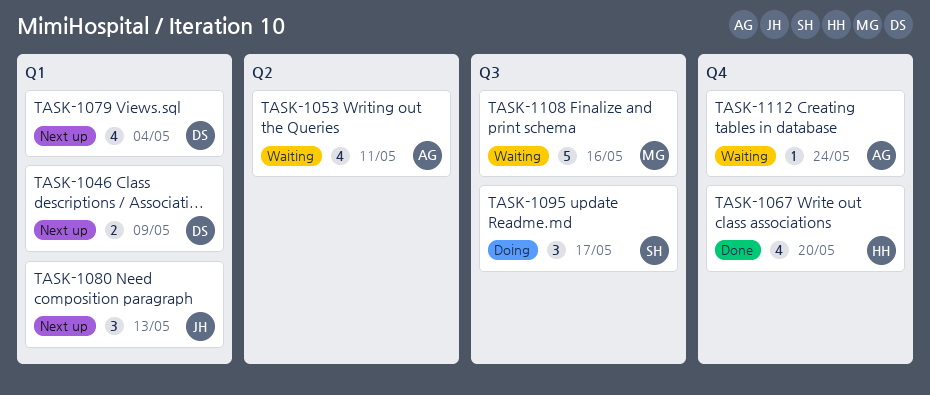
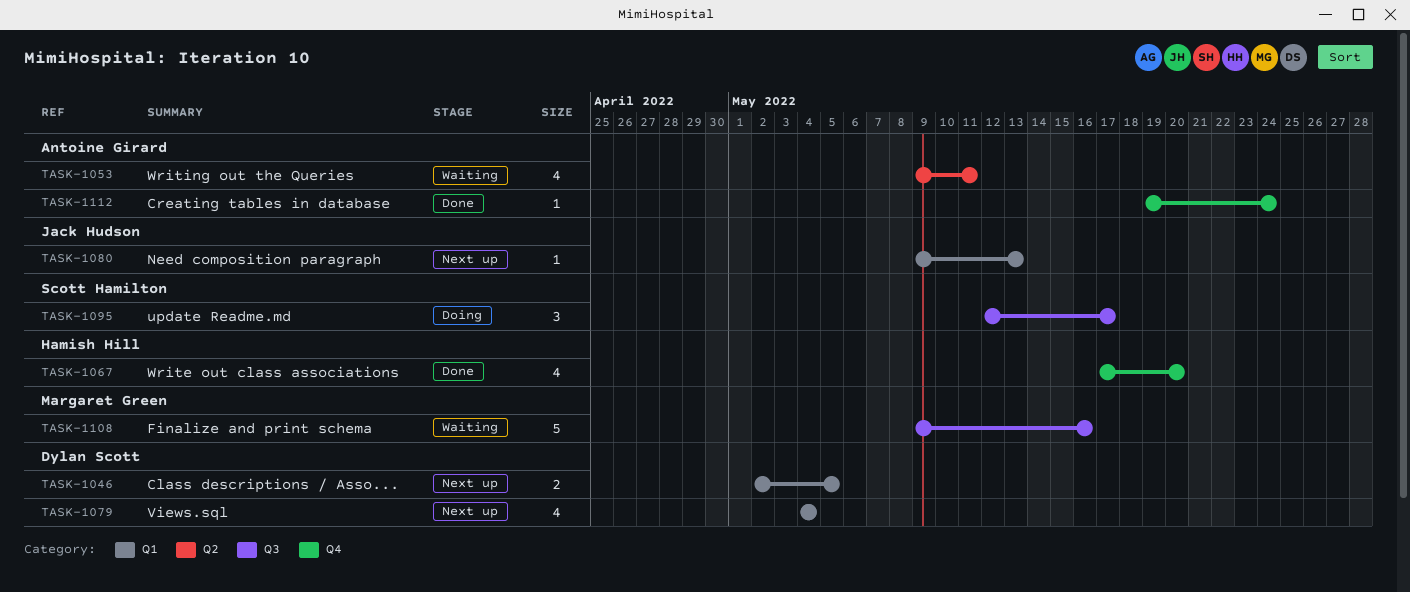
TASK-1046, due: May 9 -> May 5
TASK-1080, estimate: 3 -> 1
TASK-1112, status: Waiting -> Done

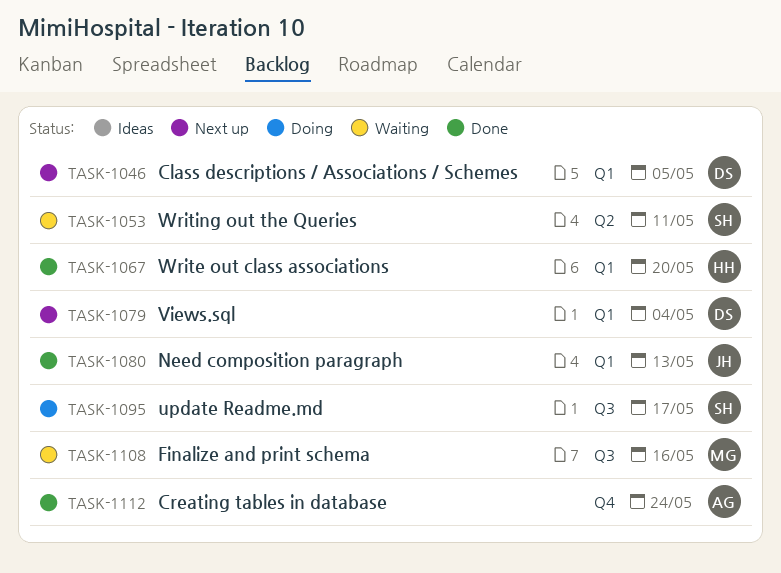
TASK-1053, owner: Antoine Girard -> Scott Hamilton
TASK-1067, label: Q4 -> Q1
TASK-1080, status: Next up -> Done

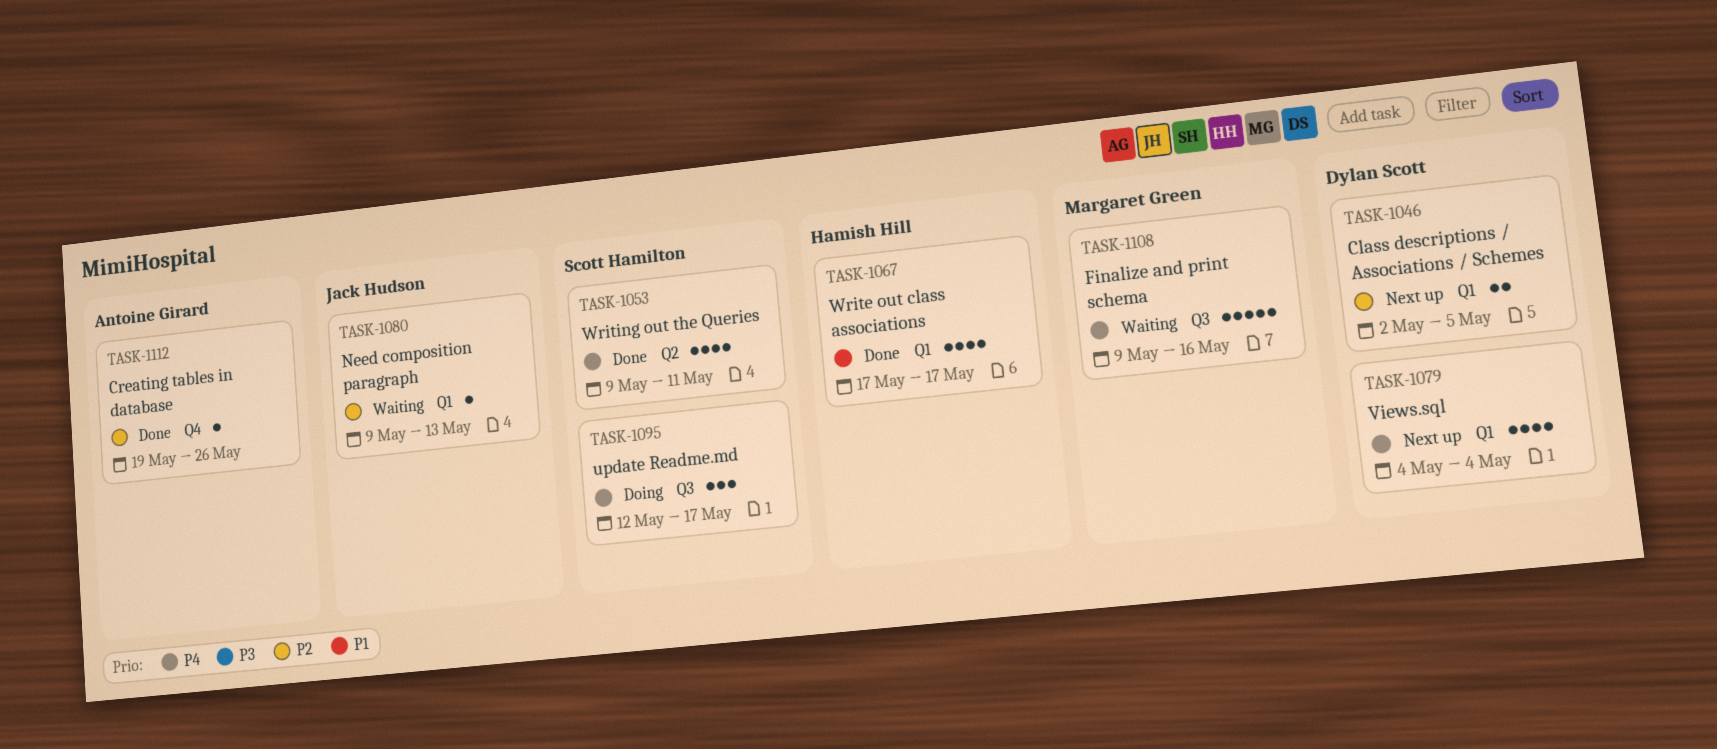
TASK-1053, status: Waiting -> Done
TASK-1067, due: May 20 -> May 17
TASK-1080, status: Done -> Waiting
TASK-1112, due: May 24 -> May 26

